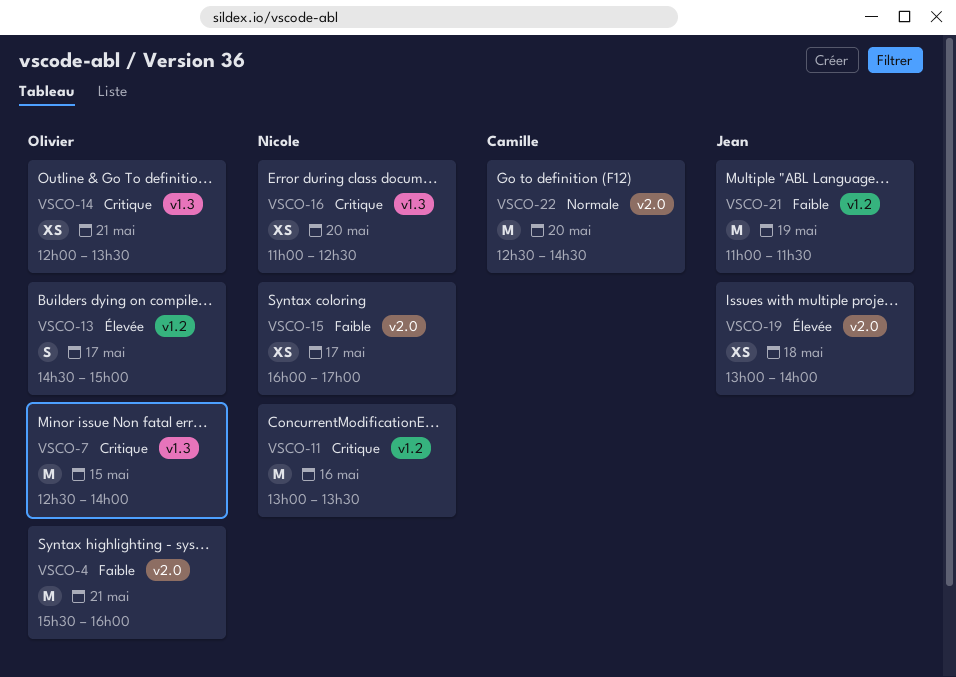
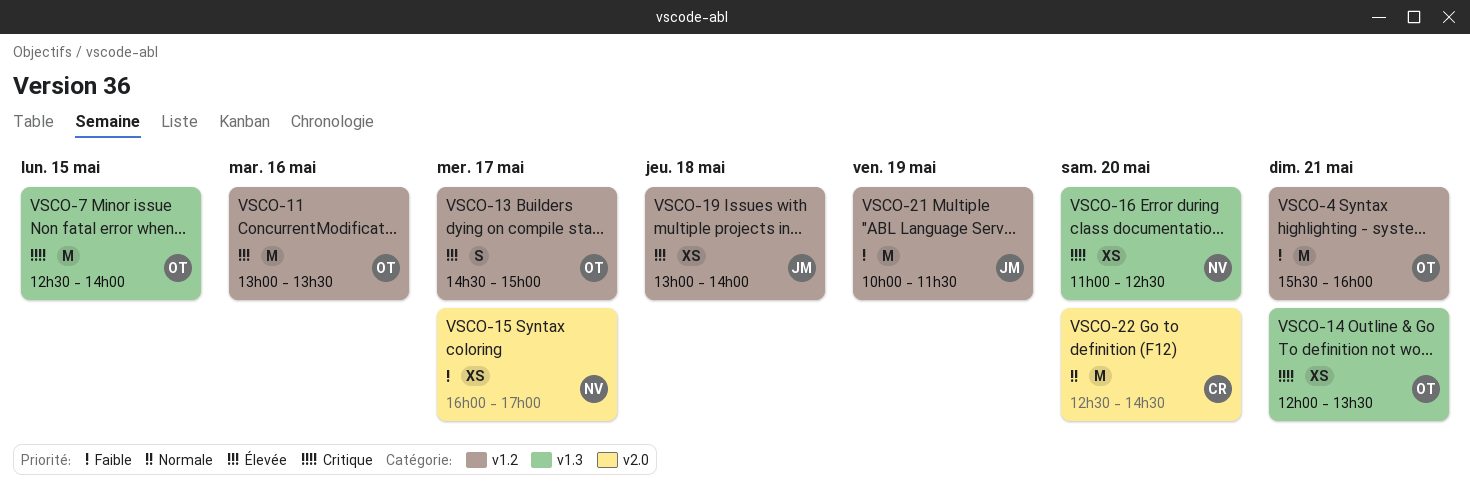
VSCO-4, label: v2.0 -> v1.2
VSCO-11, owner: Nicole -> Olivier
VSCO-11, priority: Critique -> Élevée
VSCO-19, label: v2.0 -> v1.2
VSCO-21, begins: 11:00 -> 10:00

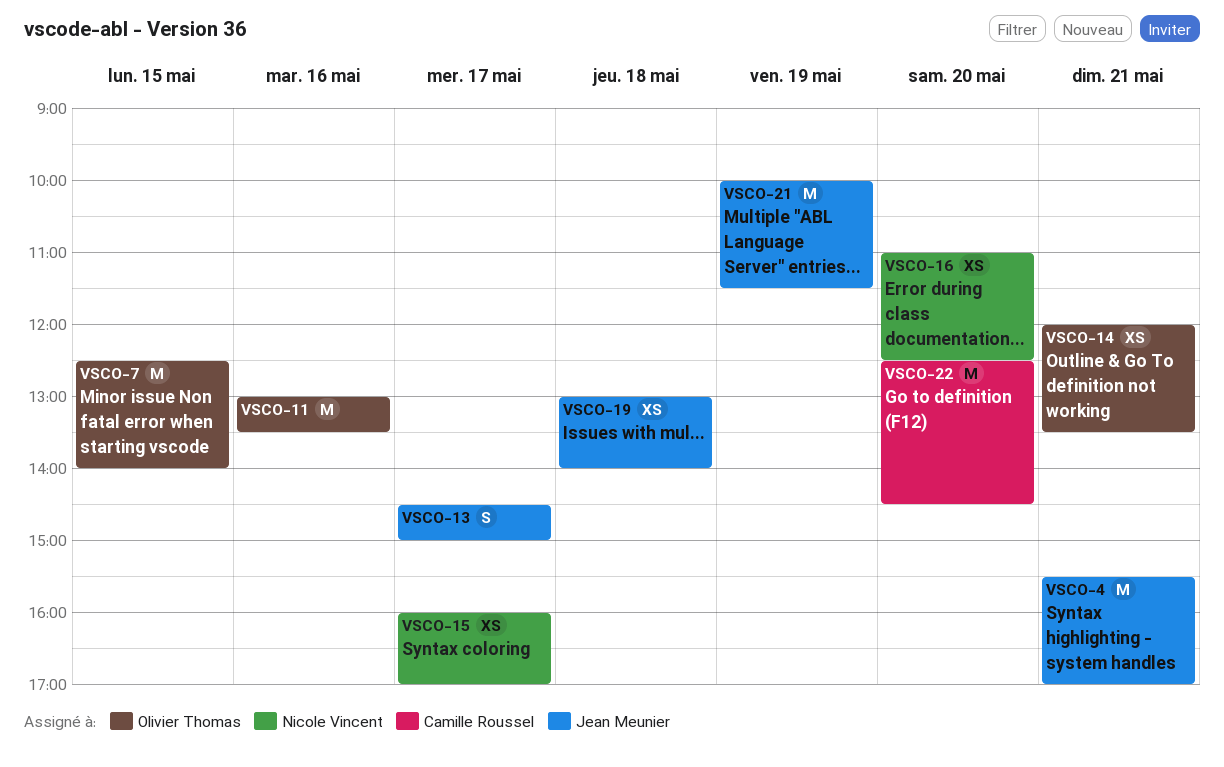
VSCO-4, owner: Olivier Thomas -> Jean Meunier
VSCO-4, ends: 16:00 -> 17:00
VSCO-13, owner: Olivier Thomas -> Jean Meunier

